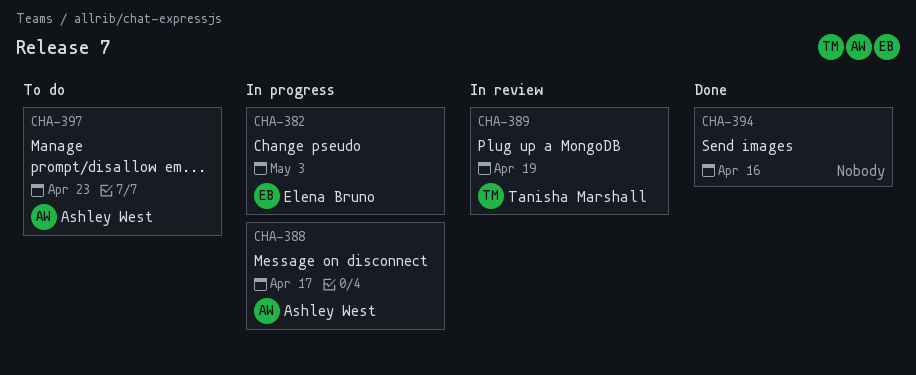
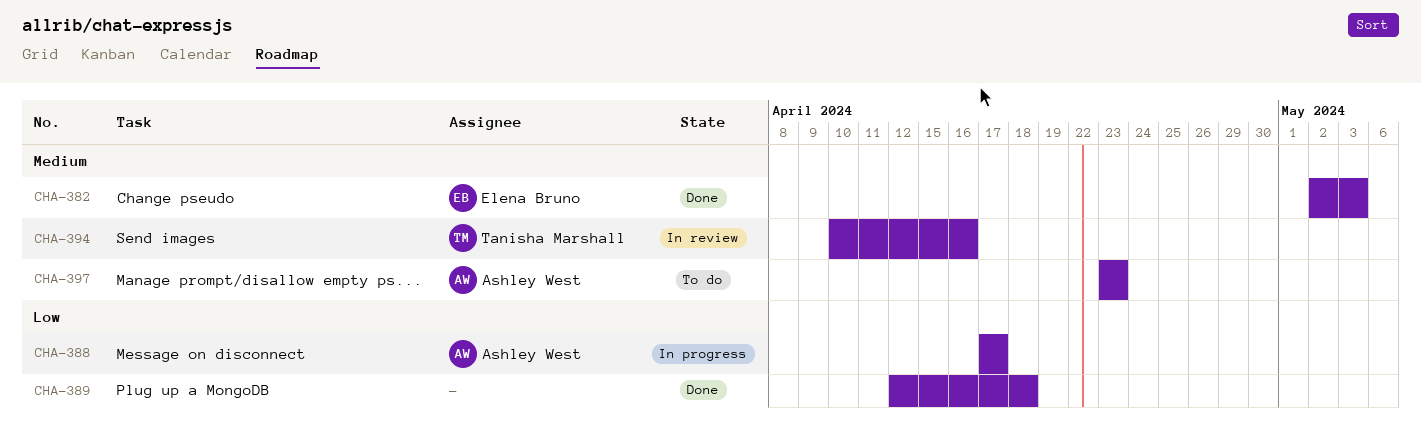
CHA-382, status: In progress -> Done
CHA-389, status: In review -> Done
CHA-389, owner: Tanisha Marshall -> none
CHA-389, due: Apr 19 -> Apr 18
CHA-394, status: Done -> In review
CHA-394, owner: none -> Tanisha Marshall

